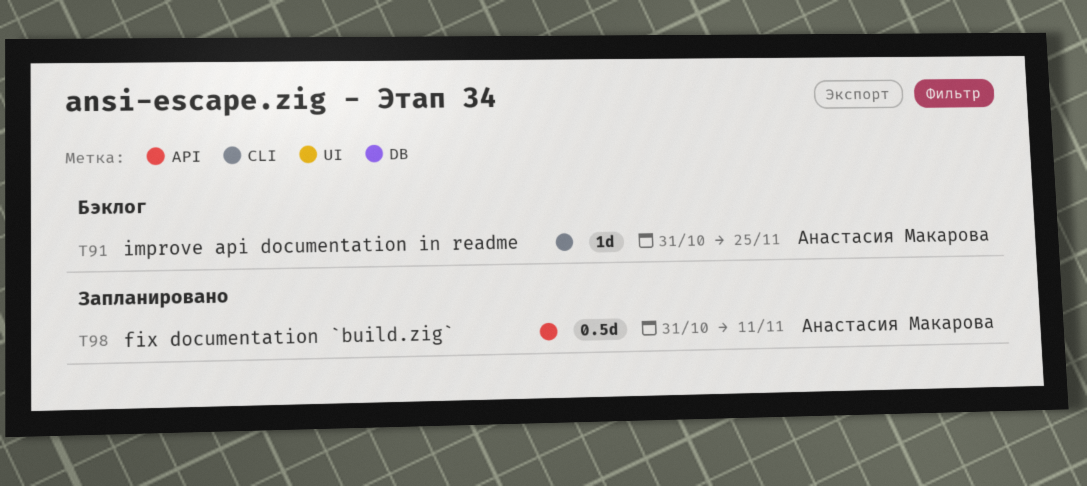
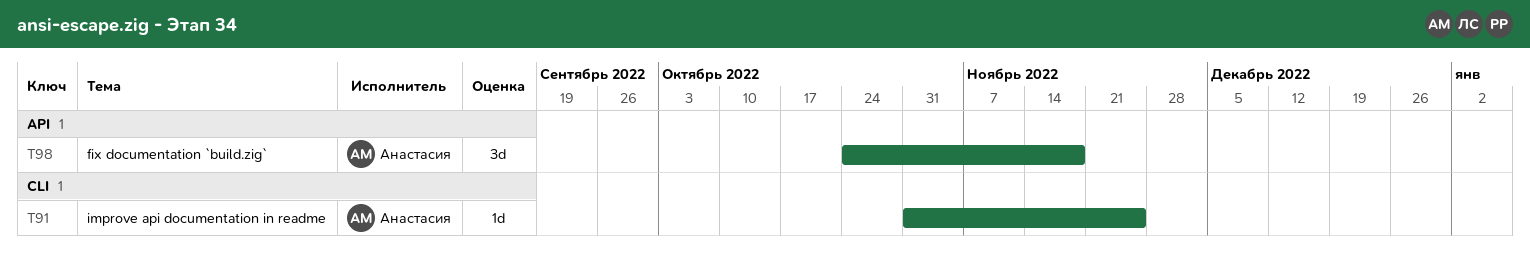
T98, estimate: 0.5d -> 3d
T98, start: Oct 31 -> Oct 24
T98, due: Nov 11 -> Nov 18

